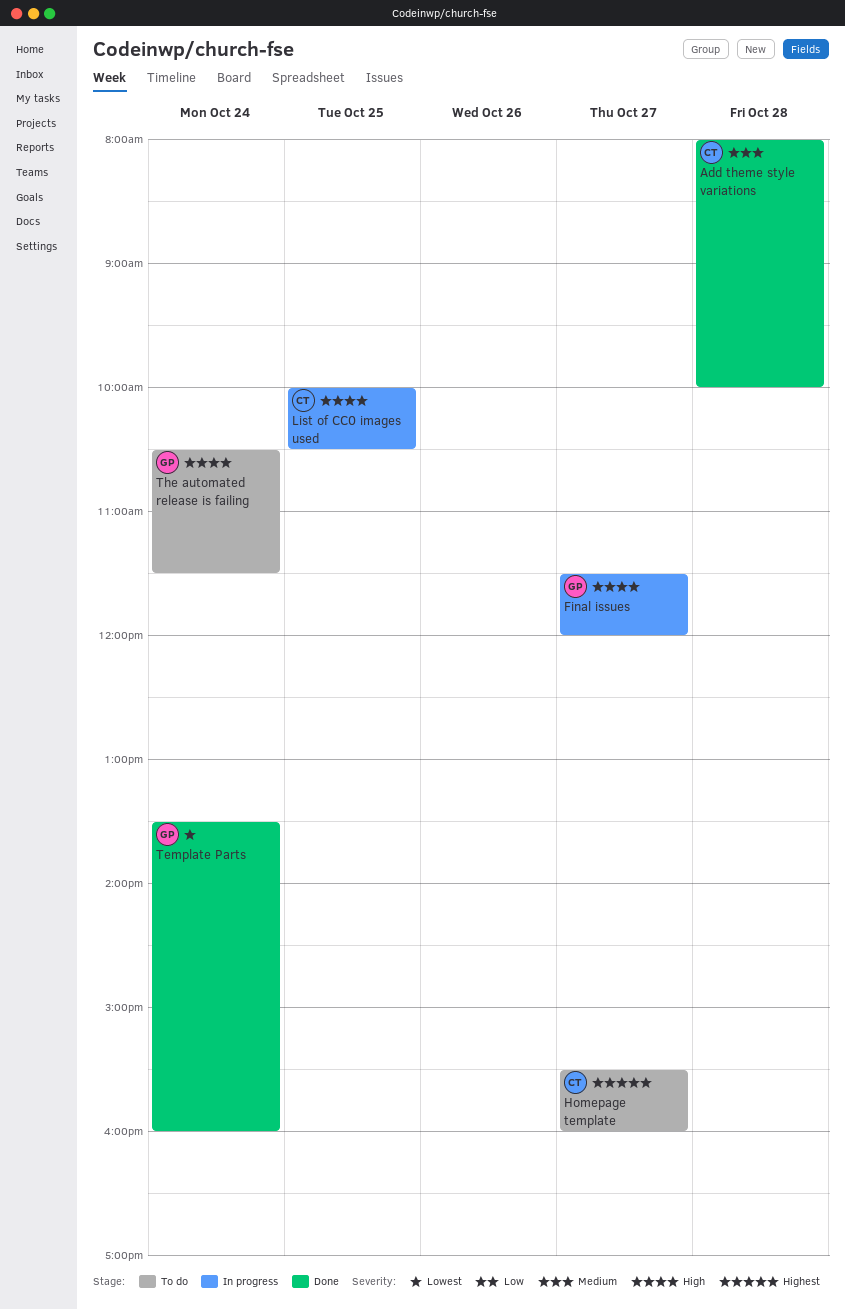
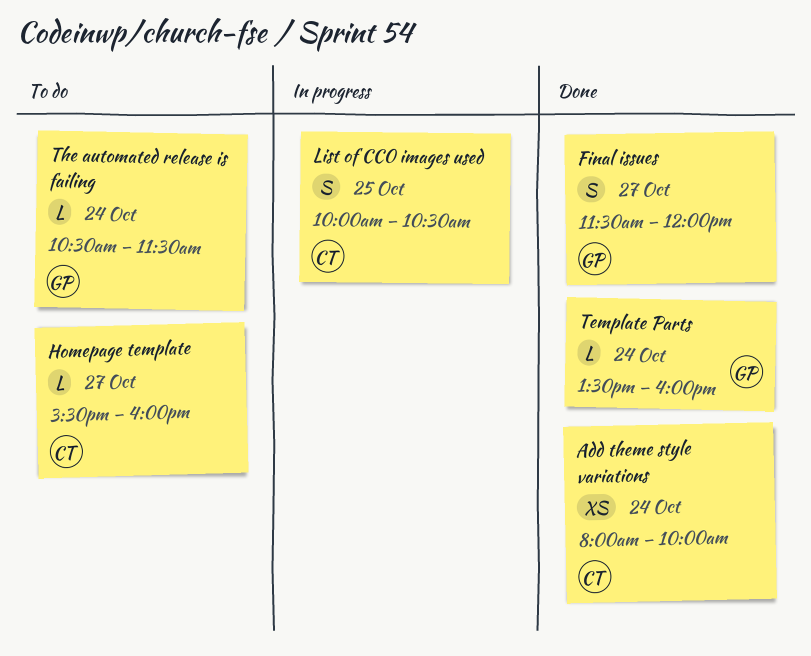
Add theme style variations, day: Oct 28 -> Oct 24
Final issues, status: In progress -> Done

